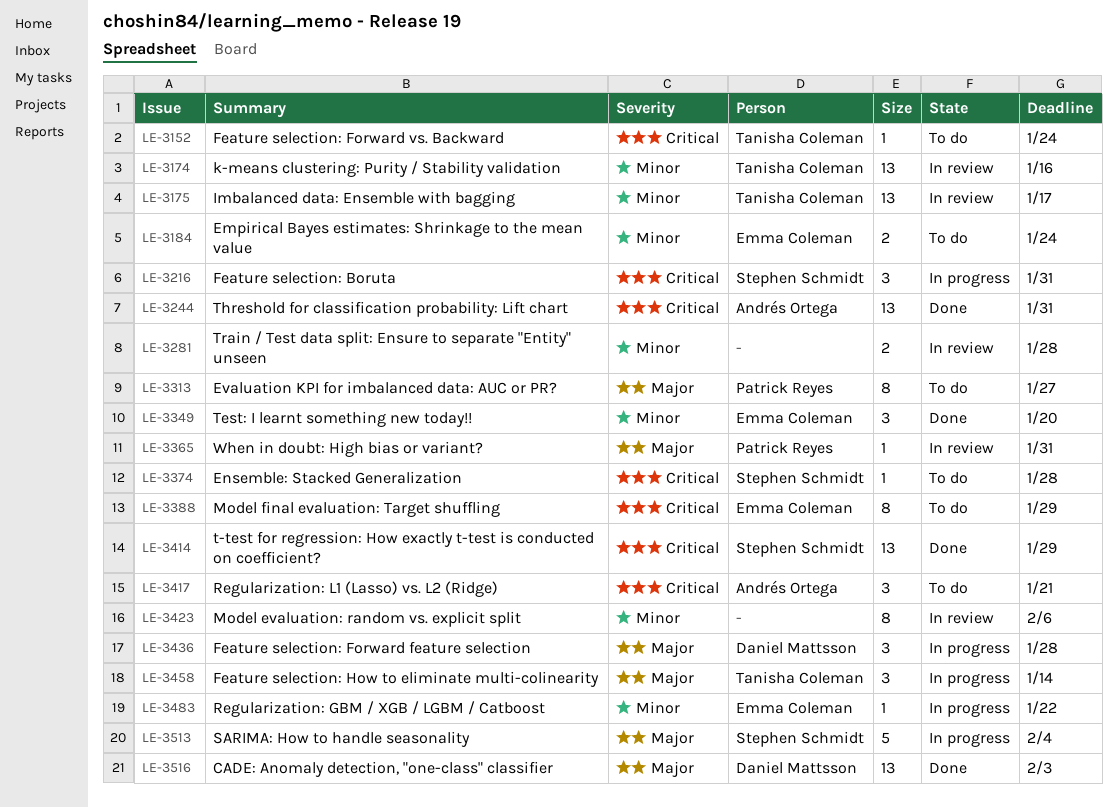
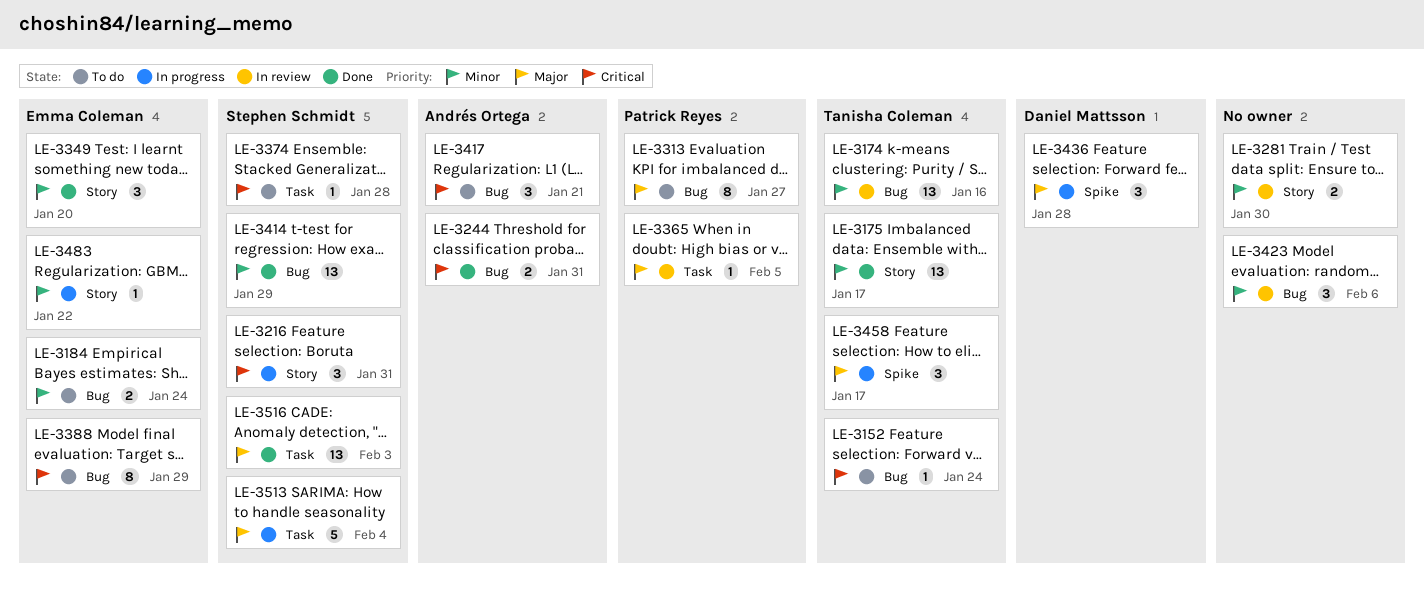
LE-3175, status: In review -> Done
LE-3244, estimate: 13 -> 2
LE-3281, due: Jan 28 -> Jan 30
LE-3365, due: Jan 31 -> Feb 5
LE-3414, priority: Critical -> Minor
LE-3423, estimate: 8 -> 3
LE-3458, due: Jan 14 -> Jan 17
LE-3516, owner: Daniel Mattsson -> Stephen Schmidt

